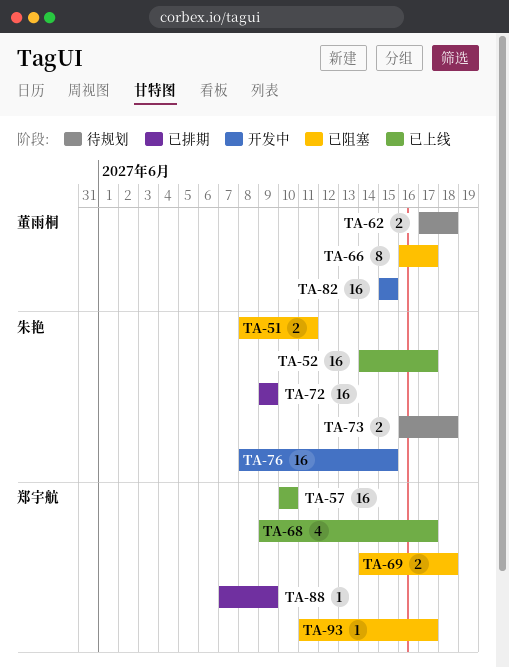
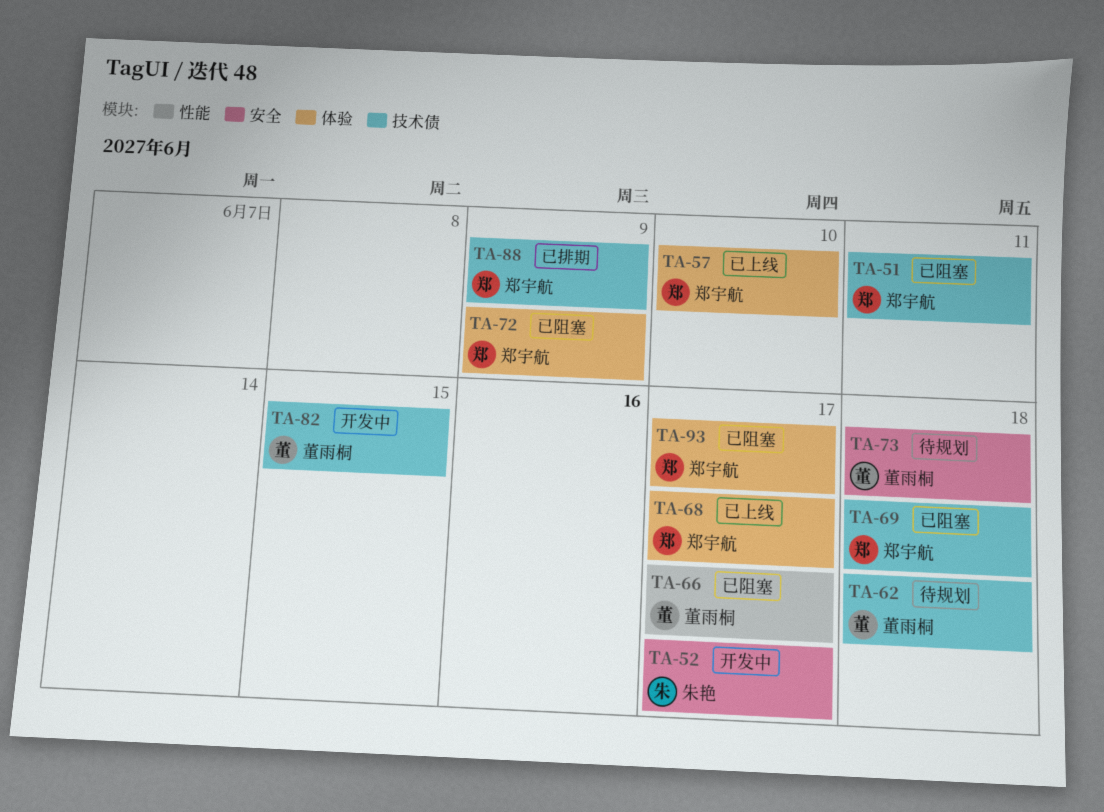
TA-51, owner: 朱艳 -> 郑宇航
TA-52, status: 已上线 -> 开发中
TA-72, status: 已排期 -> 已阻塞
TA-72, owner: 朱艳 -> 郑宇航
TA-73, owner: 朱艳 -> 董雨桐
TA-76: present -> none

